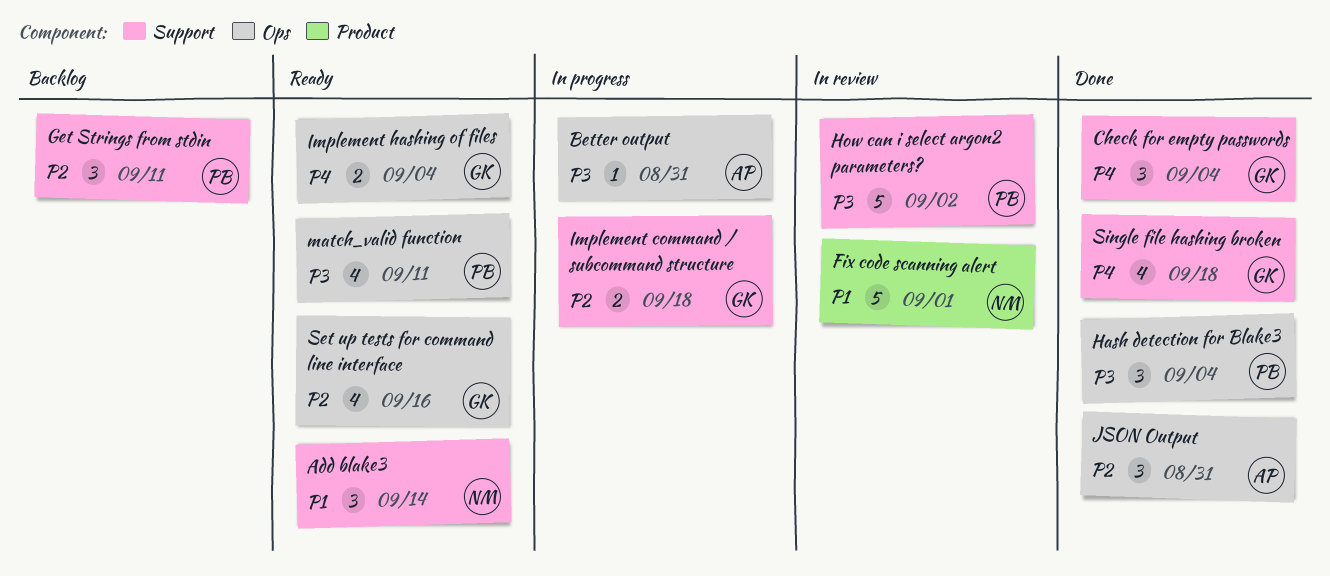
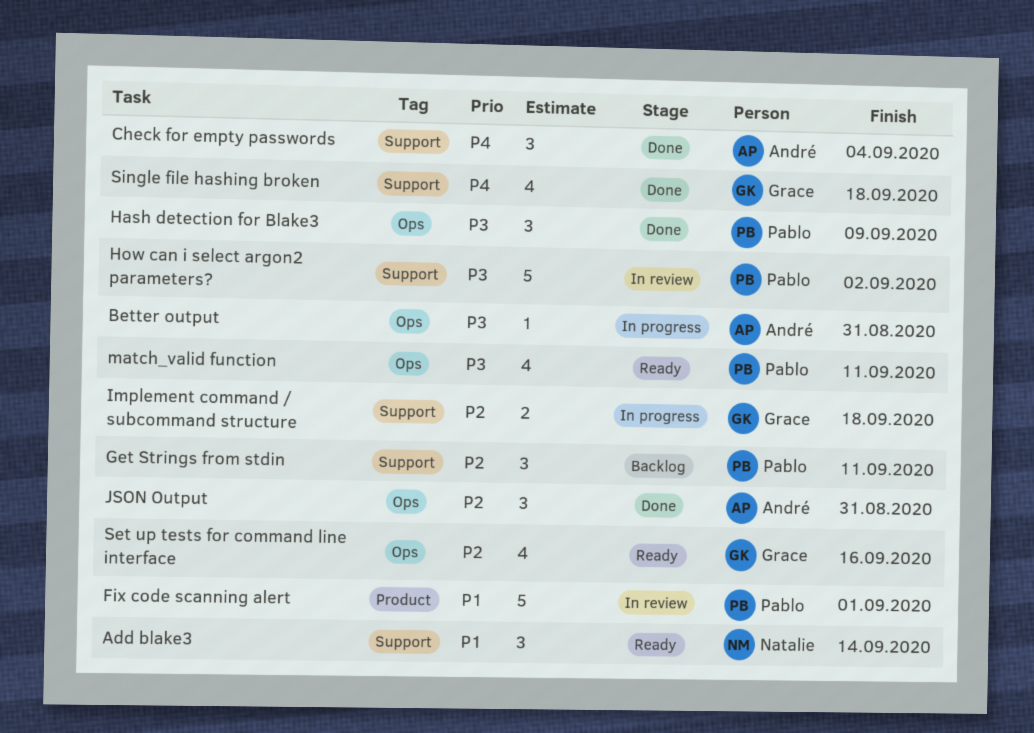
Check for empty passwords, owner: Grace -> André
Fix code scanning alert, owner: Natalie -> Pablo
Hash detection for Blake3, due: Sep 4 -> Sep 9
Implement hashing of files: present -> none

